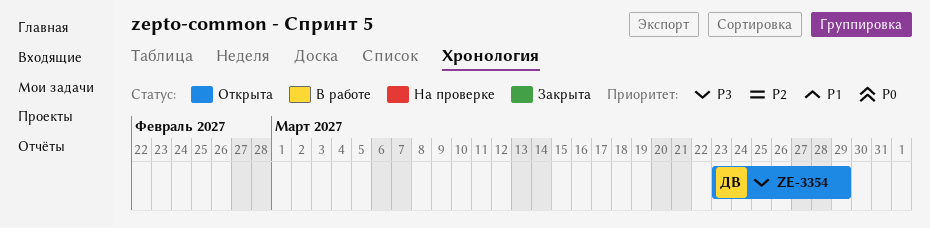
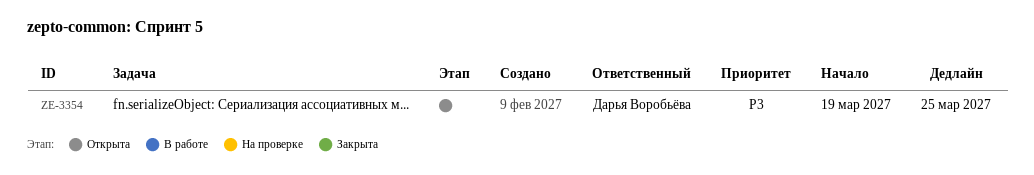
ZE-3354, start: Mar 23 -> Mar 19
ZE-3354, due: Mar 29 -> Mar 25

